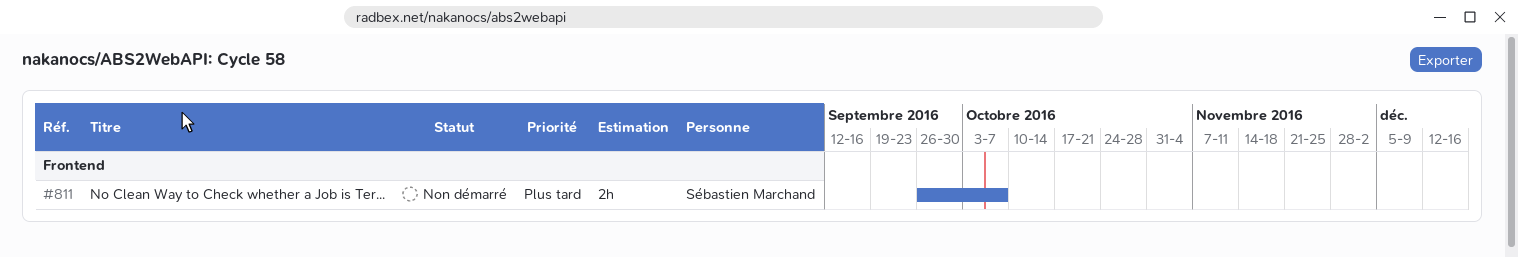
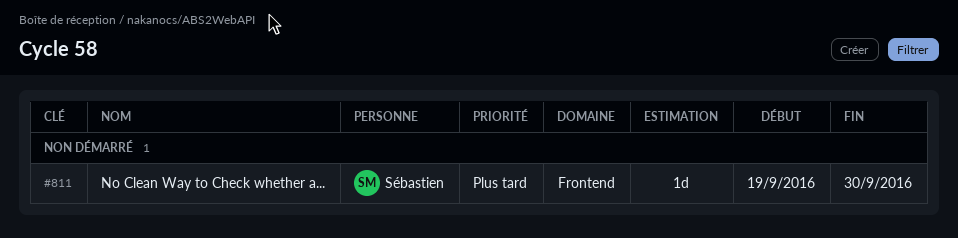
#811, estimate: 2h -> 1d
#811, start: Sep 26 -> Sep 19
#811, due: Oct 7 -> Sep 30

